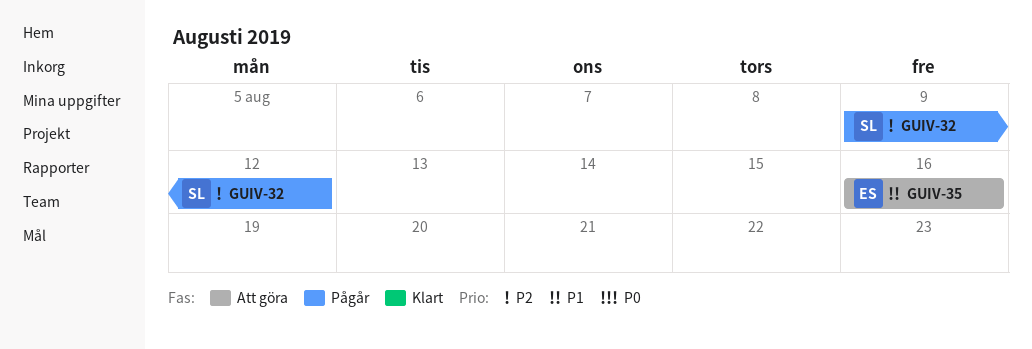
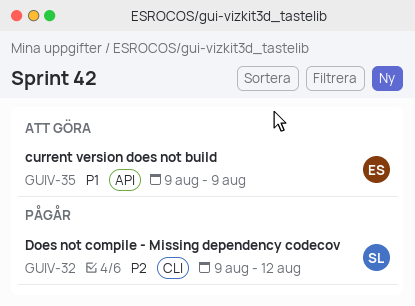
GUIV-35, start: Aug 16 -> Aug 9
GUIV-35, due: Aug 16 -> Aug 9

